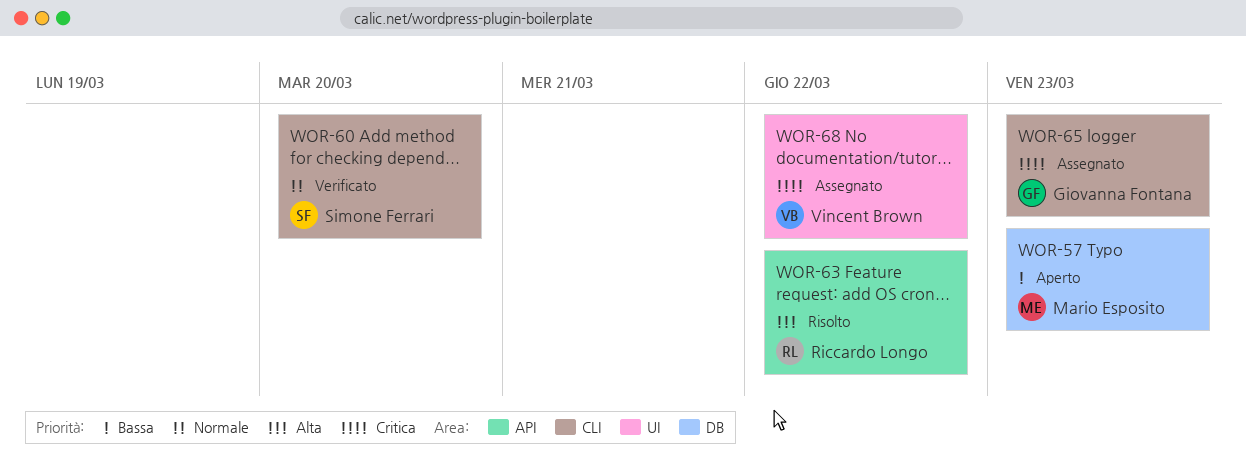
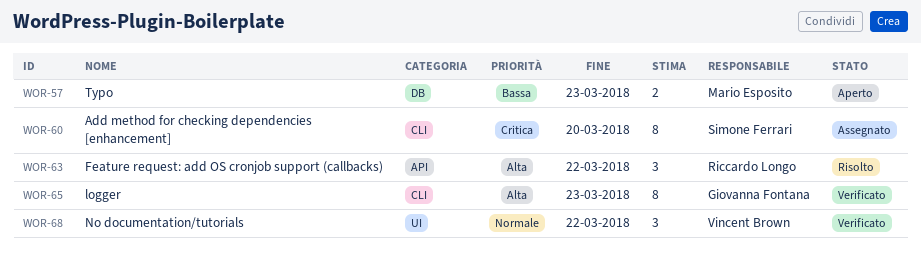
WOR-60, status: Verificato -> Assegnato
WOR-60, priority: Normale -> Critica
WOR-65, status: Assegnato -> Verificato
WOR-65, priority: Critica -> Alta
WOR-68, status: Assegnato -> Verificato
WOR-68, priority: Critica -> Normale

